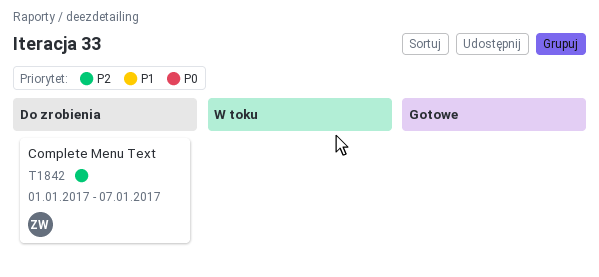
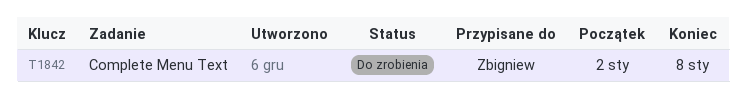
T1842, start: Jan 1 -> Jan 2
T1842, due: Jan 7 -> Jan 8

